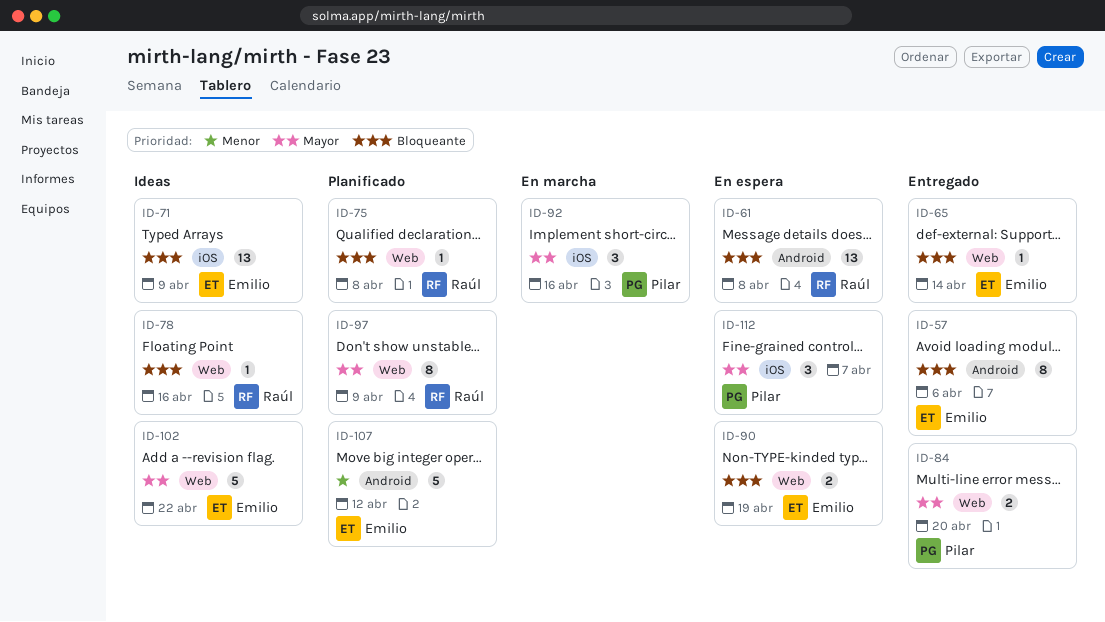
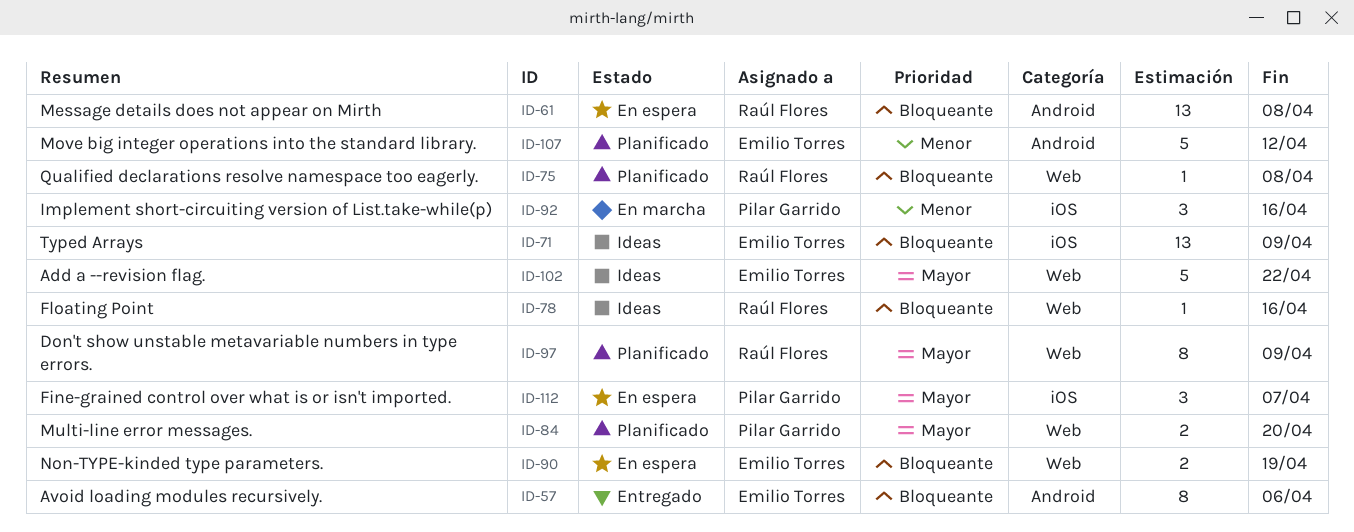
ID-65: present -> none
ID-84, status: Entregado -> Planificado
ID-92, priority: Mayor -> Menor

